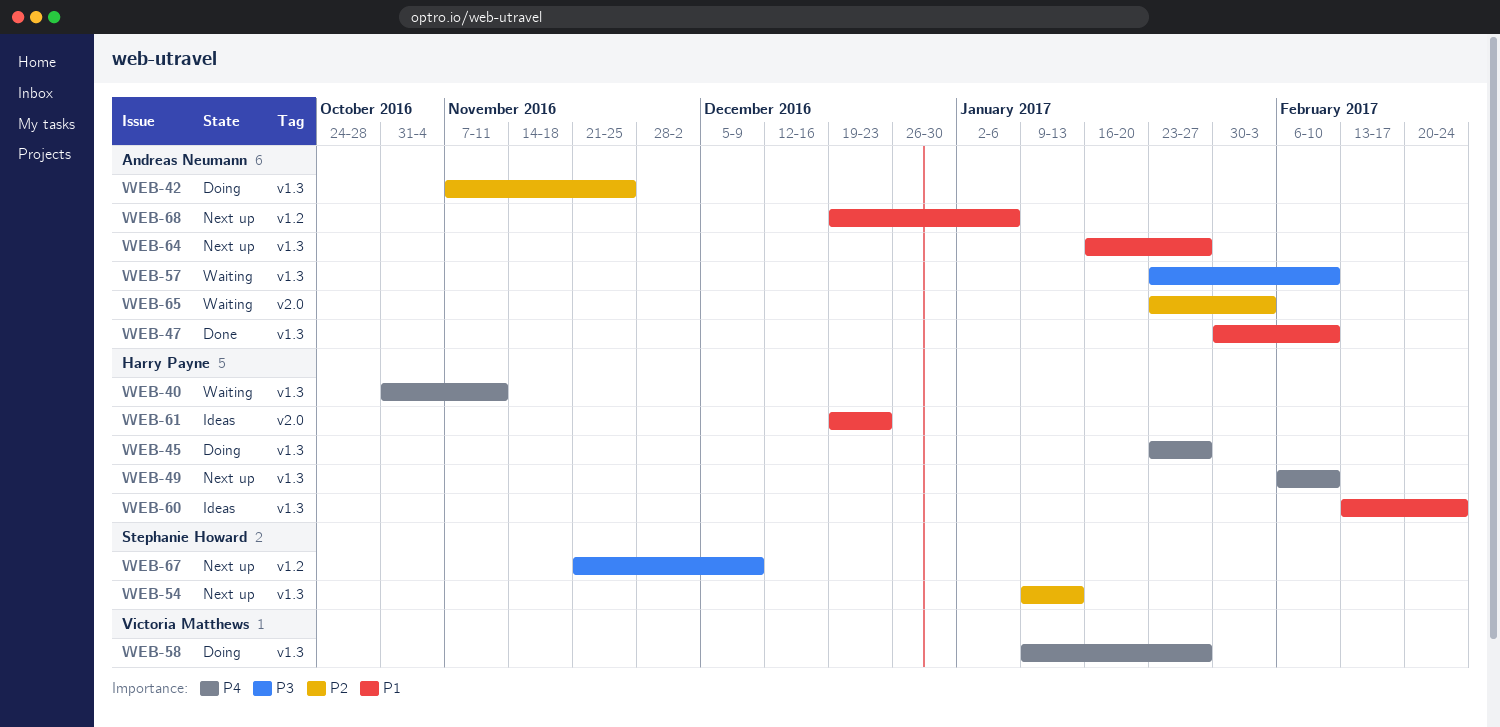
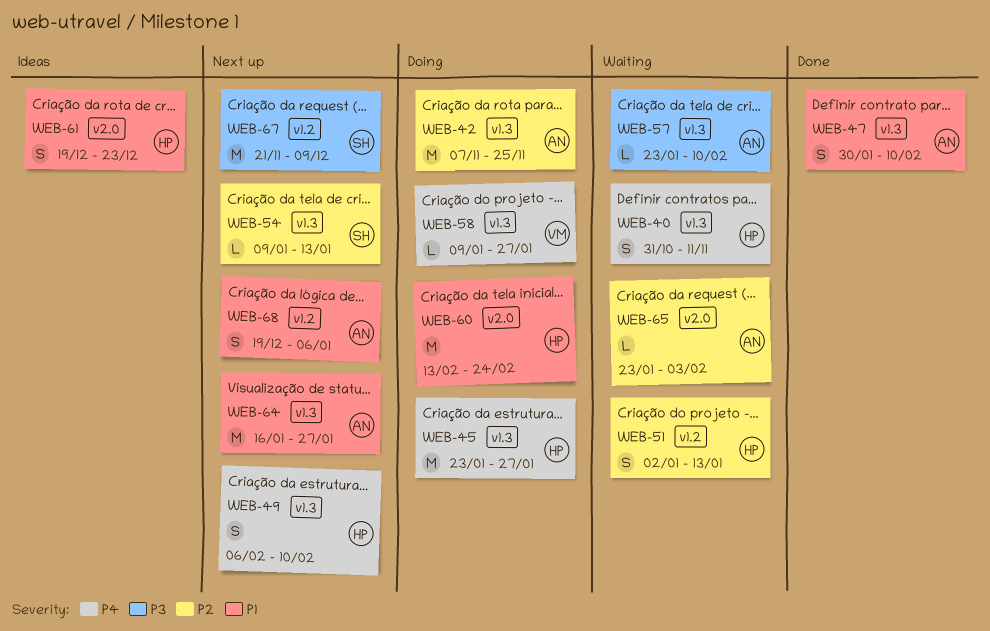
WEB-51: none -> present
WEB-60, status: Ideas -> Doing
WEB-60, label: v1.3 -> v2.0

